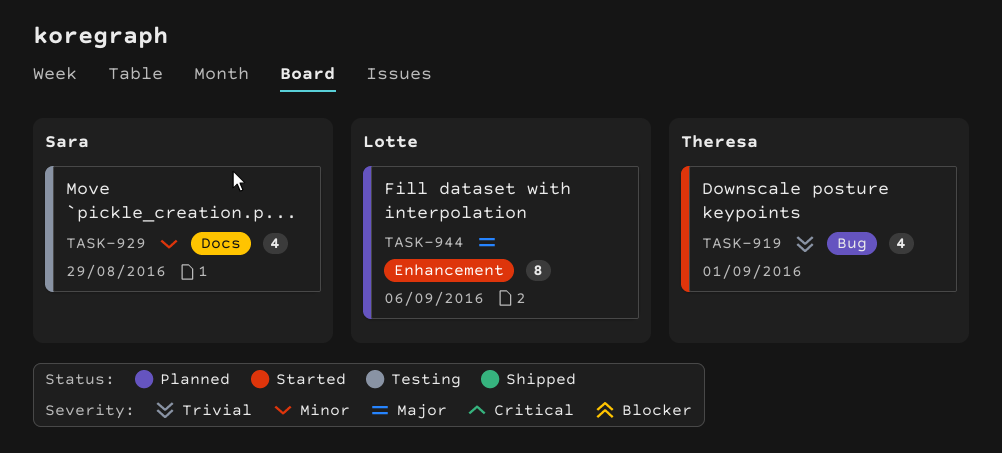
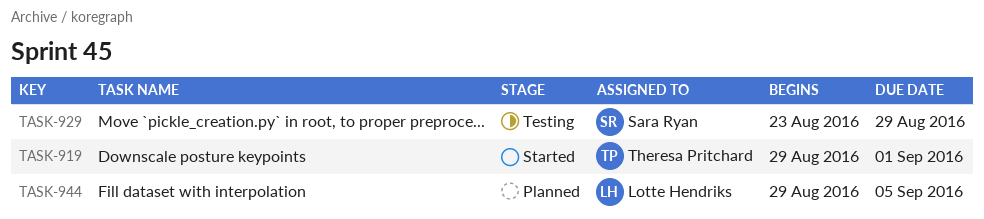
TASK-944, due: Sep 6 -> Sep 5

